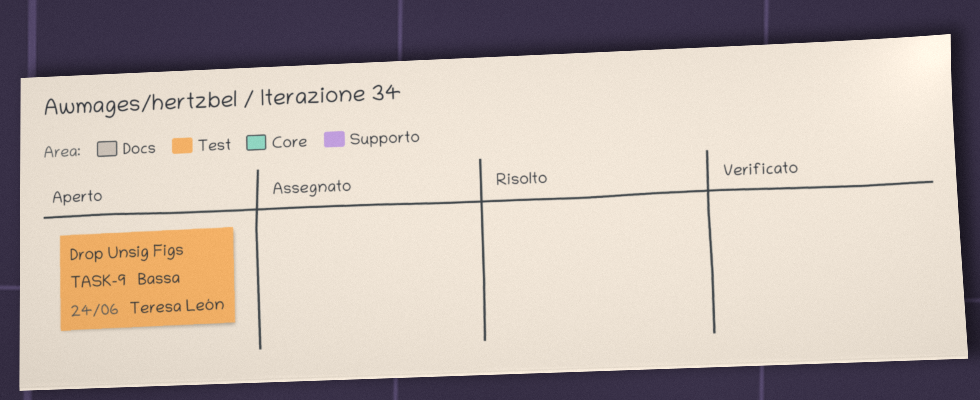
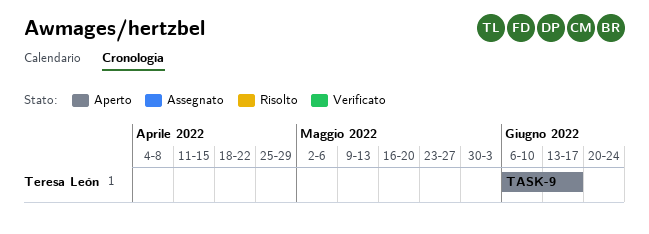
TASK-9, due: Jun 24 -> Jun 17

